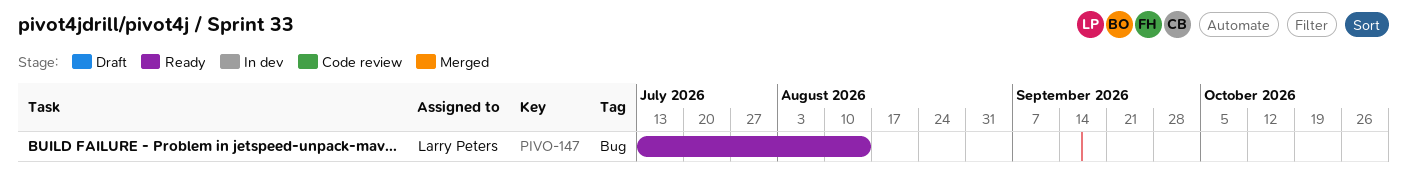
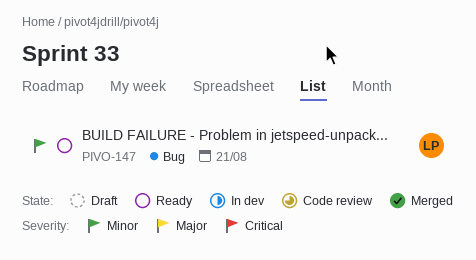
PIVO-147, due: Aug 14 -> Aug 21

